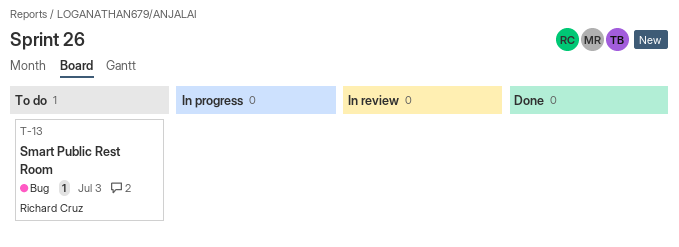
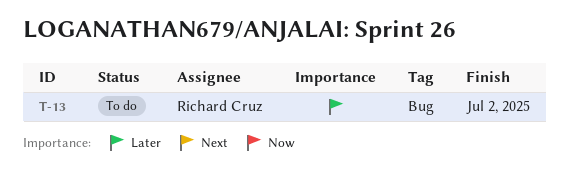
T-13, due: Jul 3 -> Jul 2

